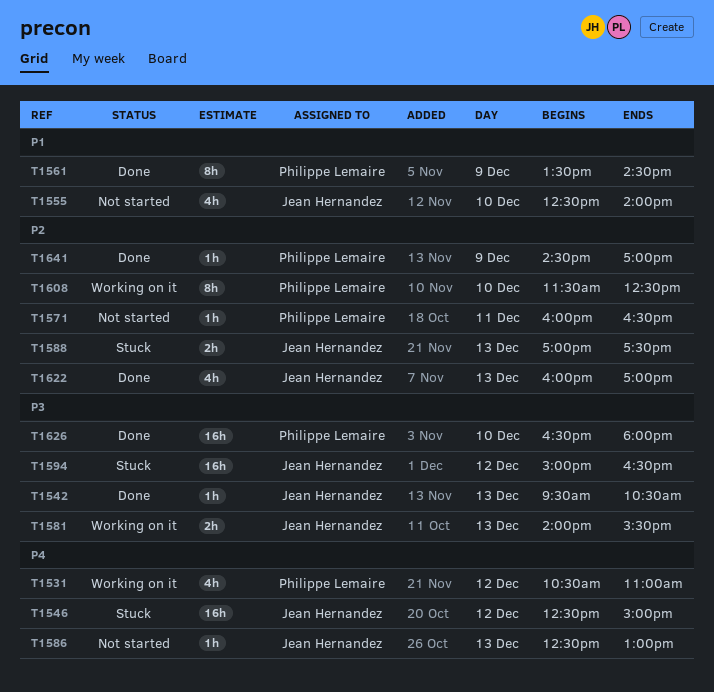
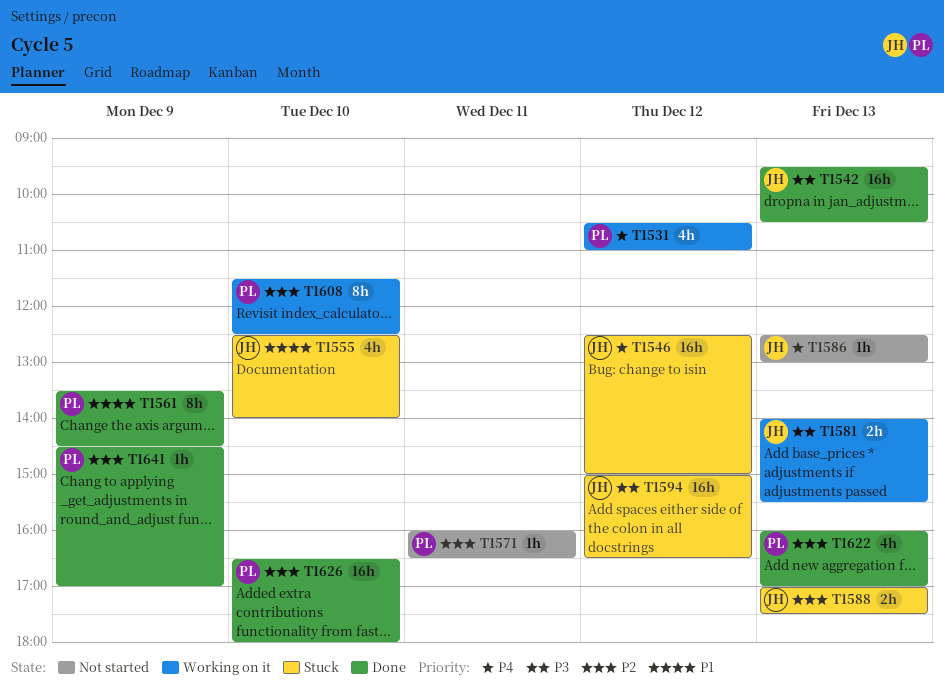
T1542, estimate: 1h -> 16h
T1555, status: Not started -> Stuck
T1622, owner: Jean Hernandez -> Philippe Lemaire
T1626, priority: P3 -> P2

